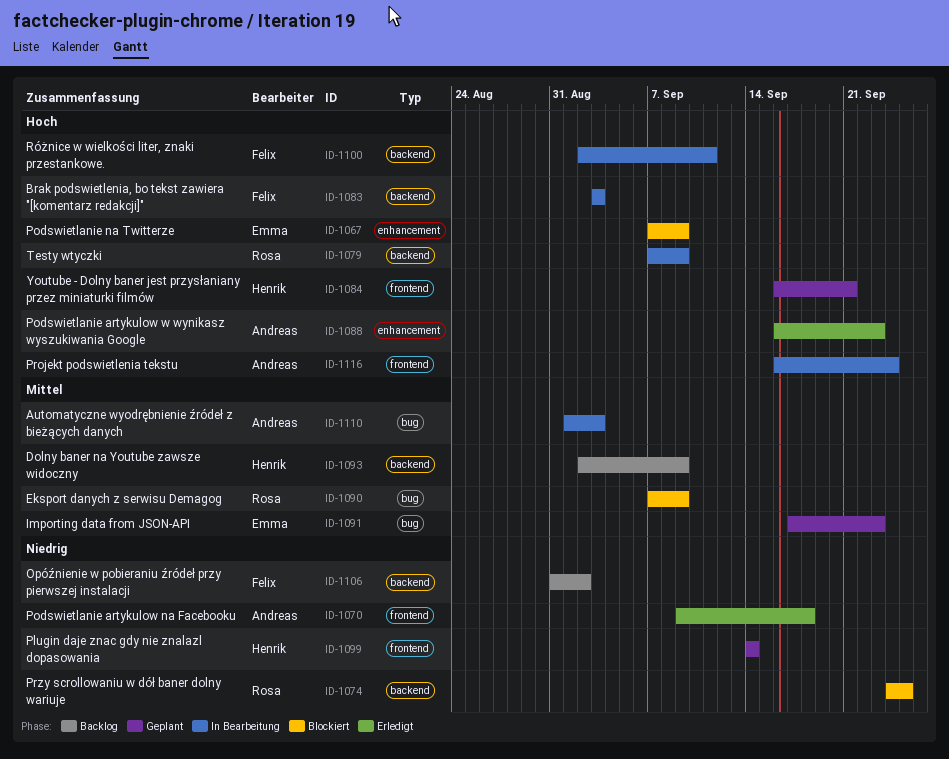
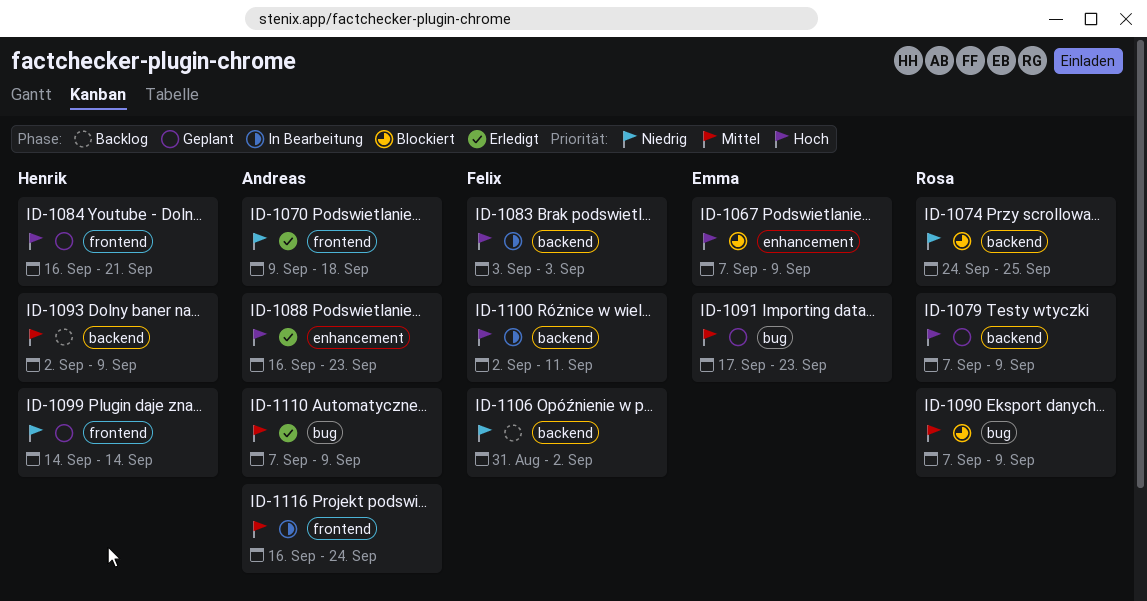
ID-1079, status: In Bearbeitung -> Geplant
ID-1110, status: In Bearbeitung -> Erledigt
ID-1110, start: Sep 1 -> Sep 7
ID-1110, due: Sep 3 -> Sep 9
ID-1116, priority: Hoch -> Mittel

